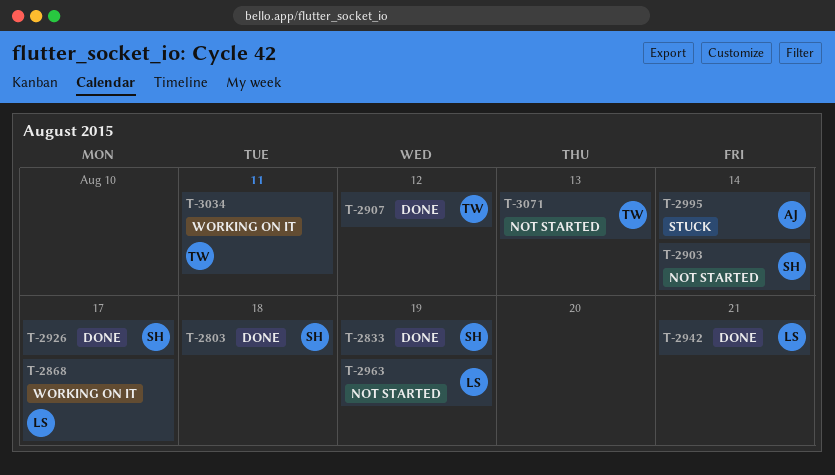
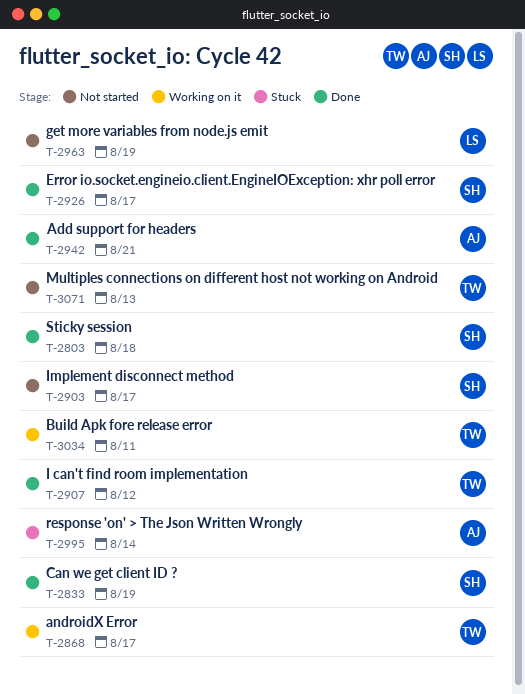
T-2868, owner: LS -> TW
T-2903, due: Aug 14 -> Aug 17
T-2942, owner: LS -> AJ

